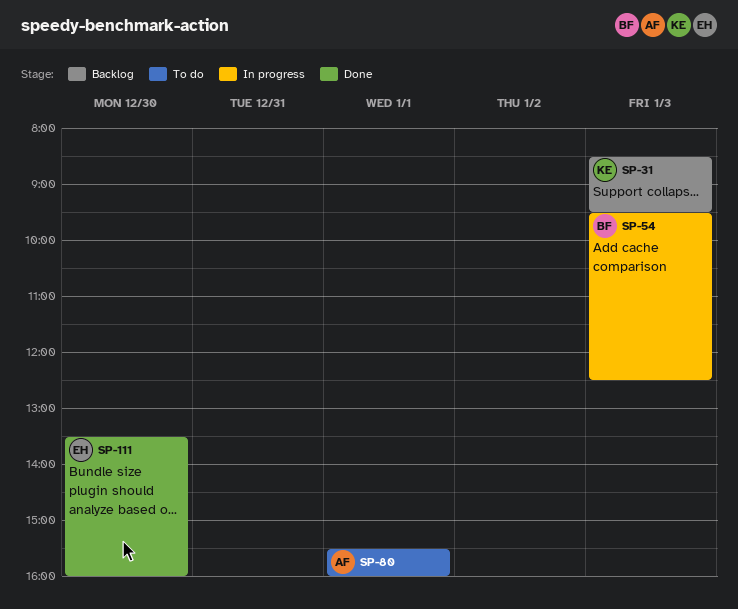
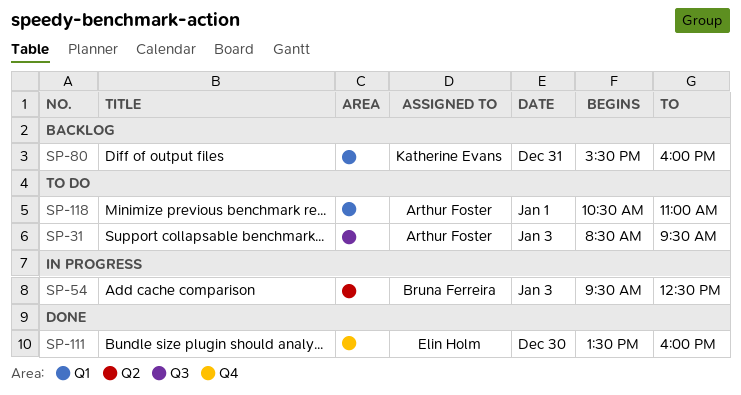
SP-31, status: Backlog -> To do
SP-31, owner: Katherine Evans -> Arthur Foster
SP-80, status: To do -> Backlog
SP-80, owner: Arthur Foster -> Katherine Evans
SP-80, day: Jan 1 -> Dec 31
SP-118: none -> present

